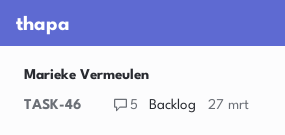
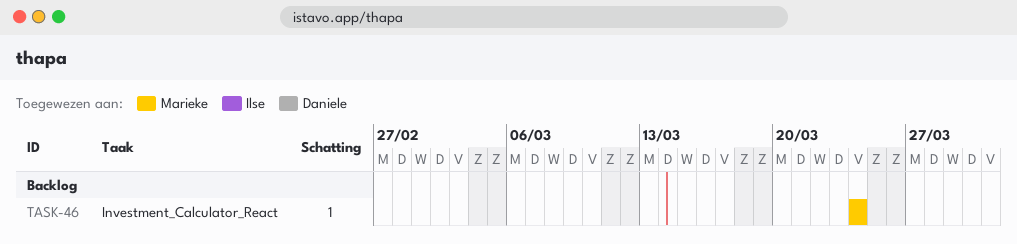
TASK-46, due: Mar 27 -> Mar 24

